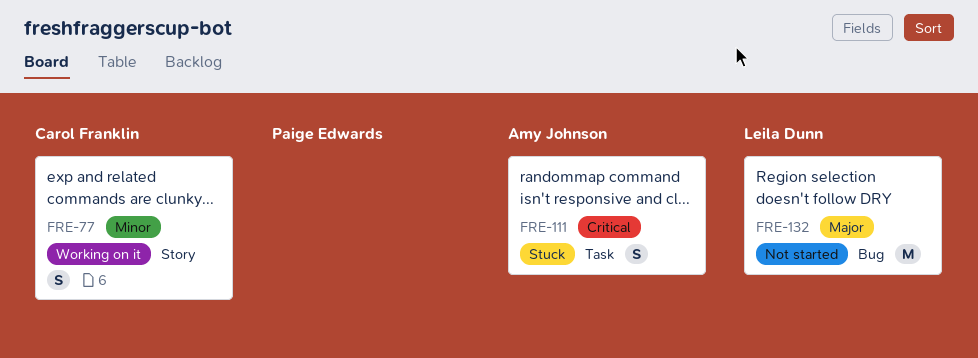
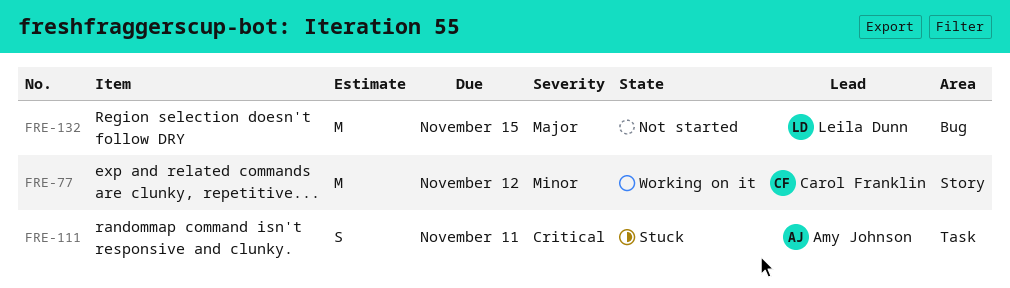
FRE-77, estimate: S -> M

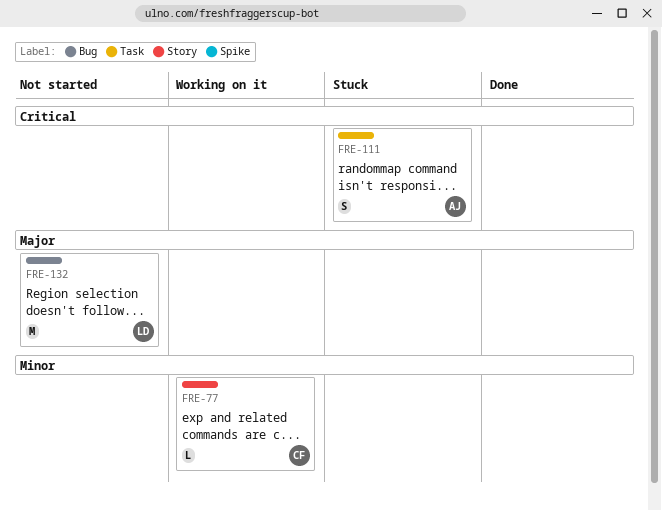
FRE-77, estimate: M -> L

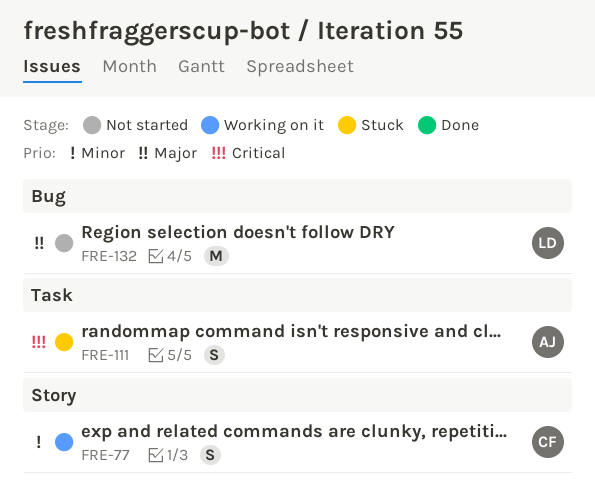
FRE-77, estimate: L -> S

